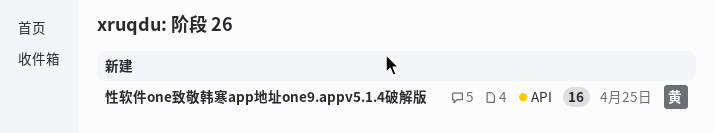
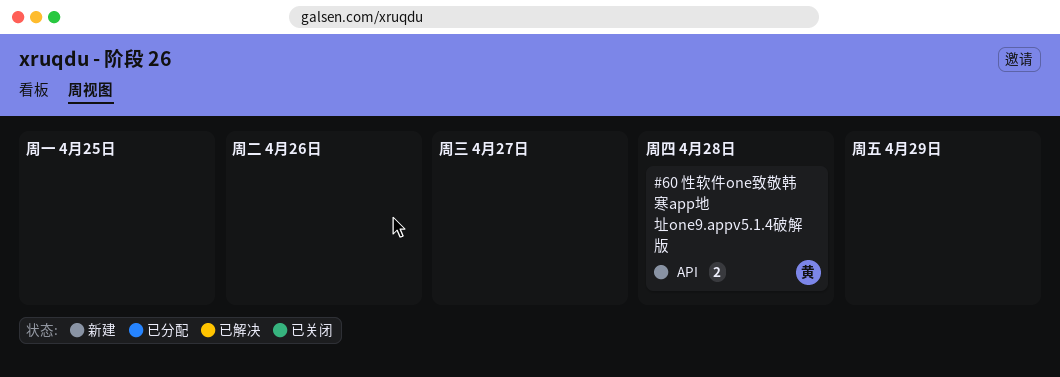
性软件one致敬韩寒app地址one9.appv5.1.4破解版, estimate: 16 -> 2
性软件one致敬韩寒app地址one9.appv5.1.4破解版, due: Apr 25 -> Apr 28

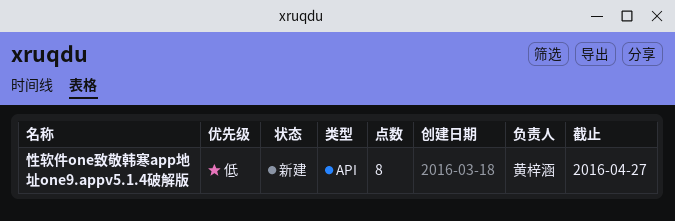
性软件one致敬韩寒app地址one9.appv5.1.4破解版, estimate: 2 -> 8
性软件one致敬韩寒app地址one9.appv5.1.4破解版, due: Apr 28 -> Apr 27

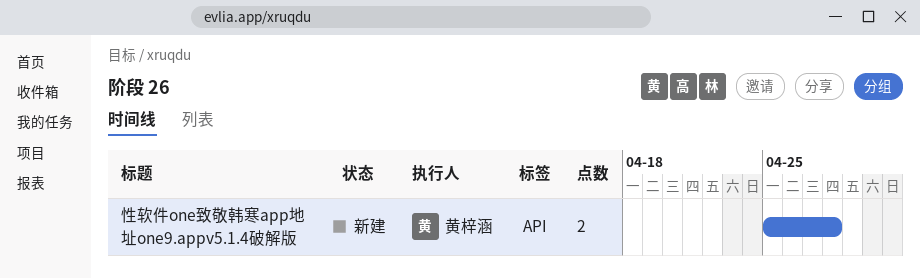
性软件one致敬韩寒app地址one9.appv5.1.4破解版, estimate: 8 -> 2
性软件one致敬韩寒app地址one9.appv5.1.4破解版, due: Apr 27 -> Apr 28

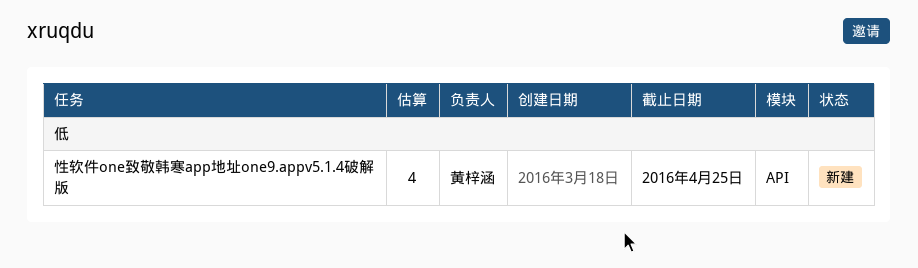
性软件one致敬韩寒app地址one9.appv5.1.4破解版, estimate: 2 -> 4
性软件one致敬韩寒app地址one9.appv5.1.4破解版, due: Apr 28 -> Apr 25

